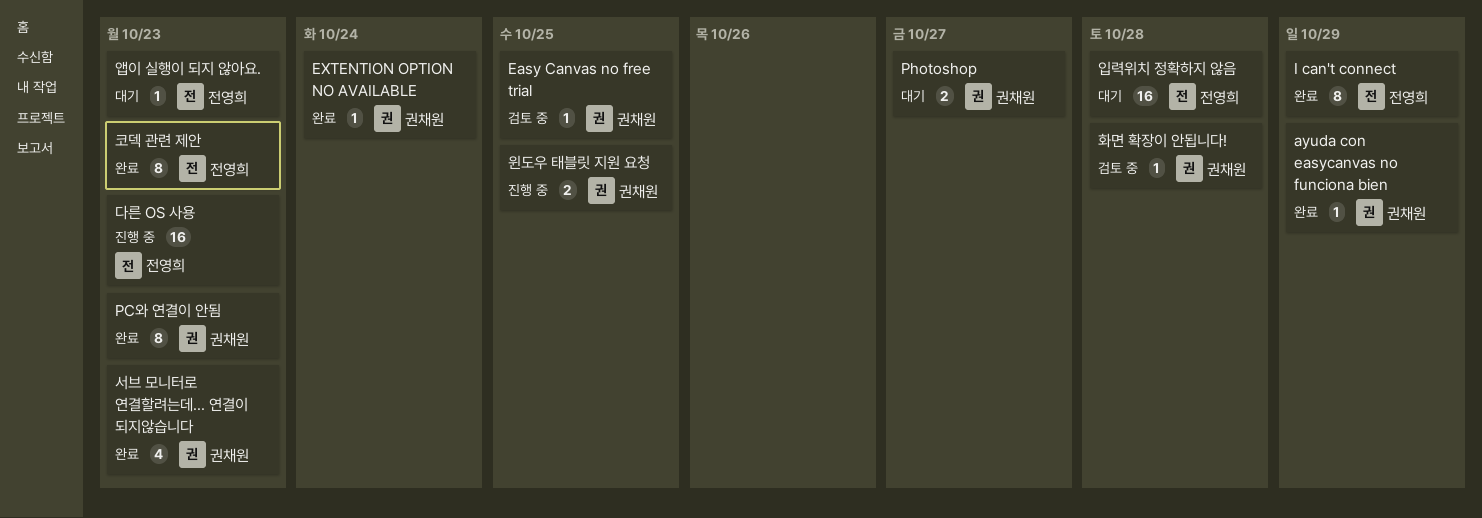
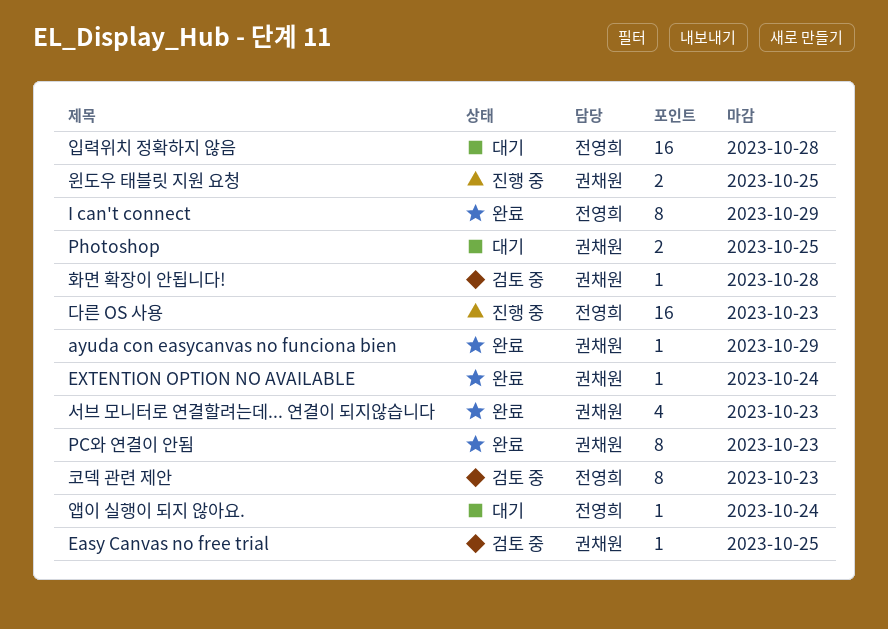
Photoshop, due: Oct 27 -> Oct 25
앱이 실행이 되지 않아요., due: Oct 23 -> Oct 24
코덱 관련 제안, status: 완료 -> 검토 중

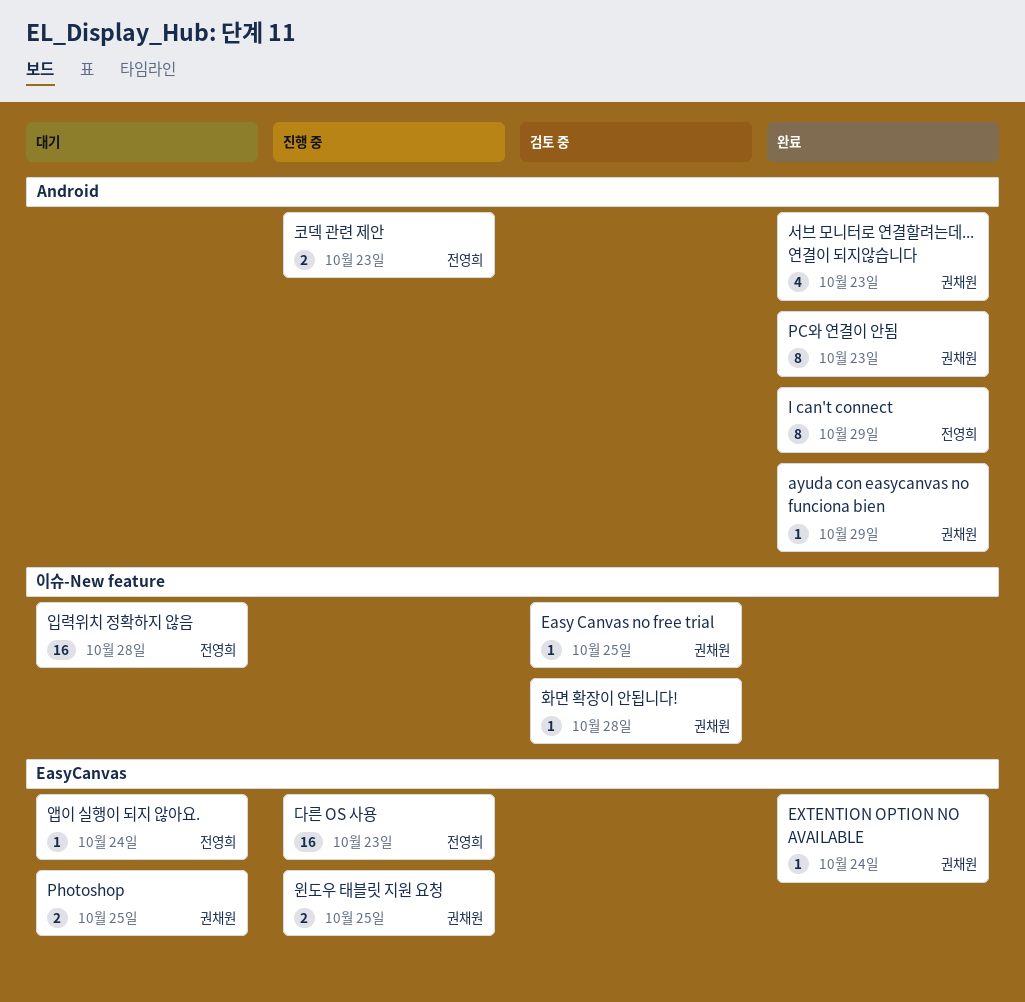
코덱 관련 제안, status: 검토 중 -> 진행 중
코덱 관련 제안, estimate: 8 -> 2

